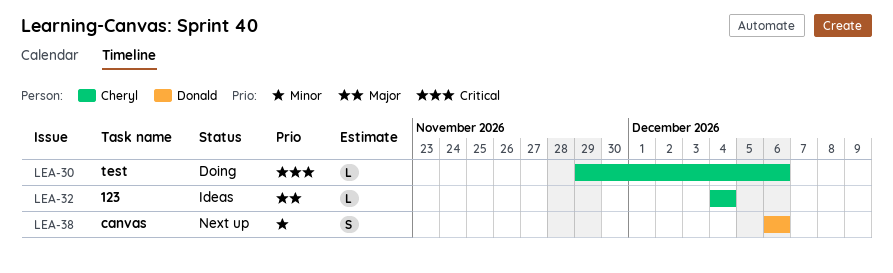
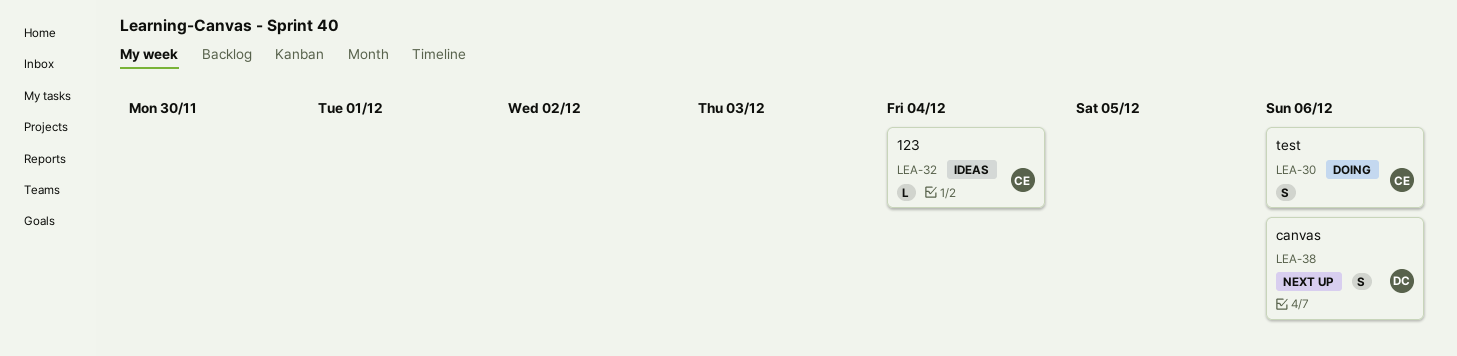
LEA-30, estimate: L -> S

